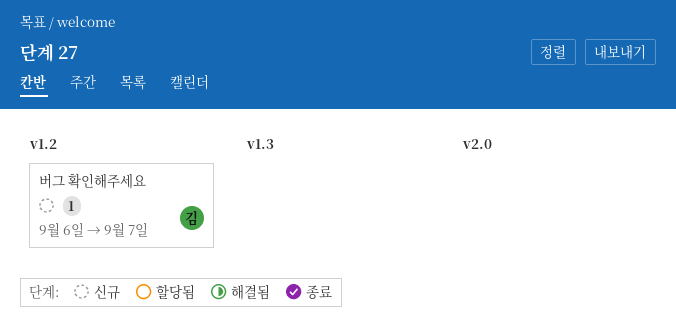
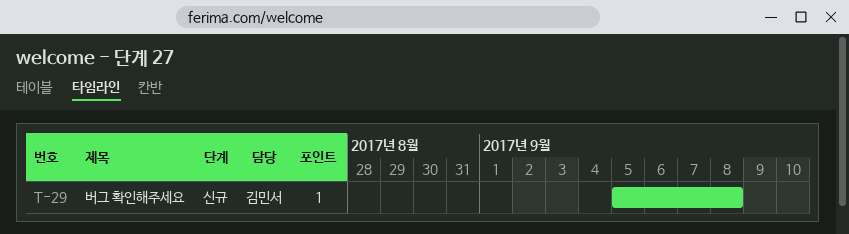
버그 확인해주세요, start: Sep 6 -> Sep 5
버그 확인해주세요, due: Sep 7 -> Sep 8

